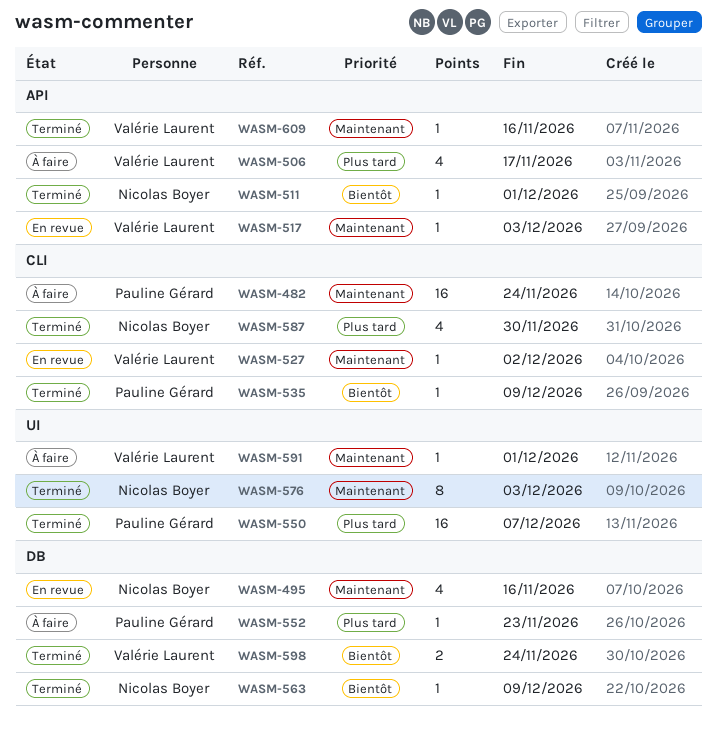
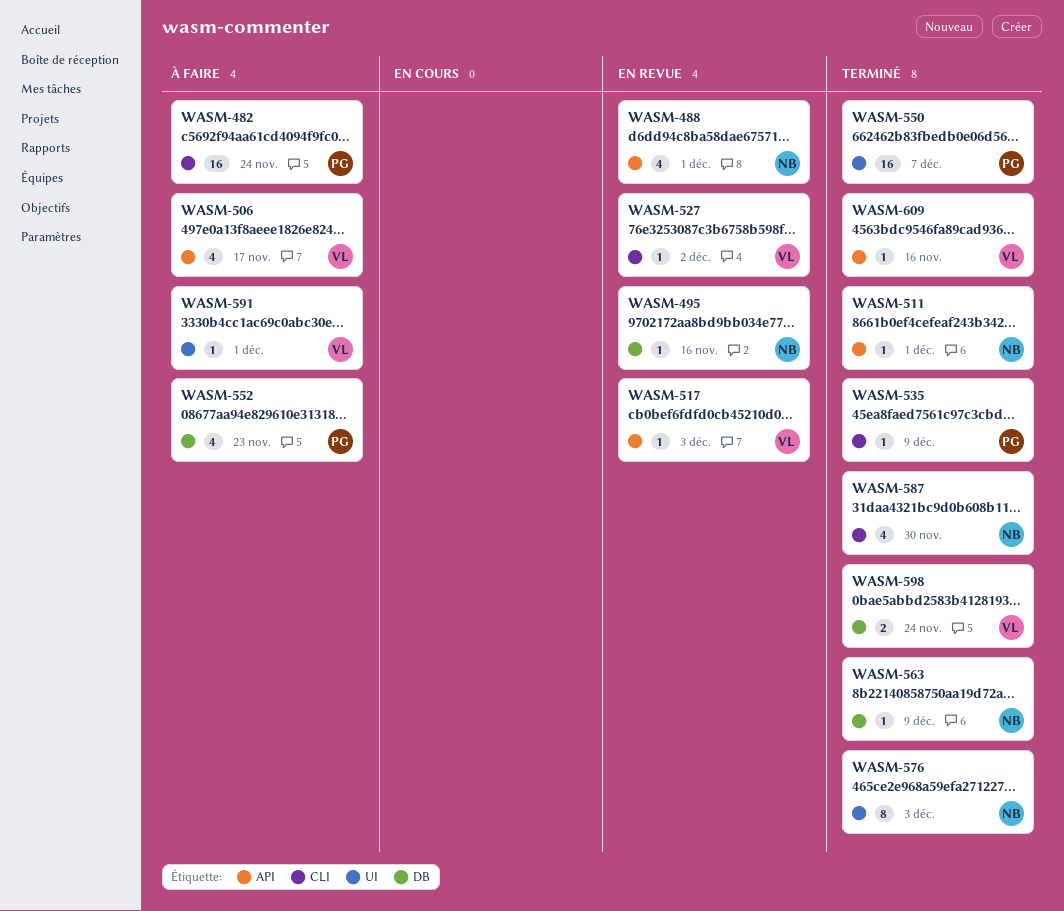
WASM-488: none -> present
WASM-495, estimate: 4 -> 1
WASM-552, estimate: 1 -> 4

